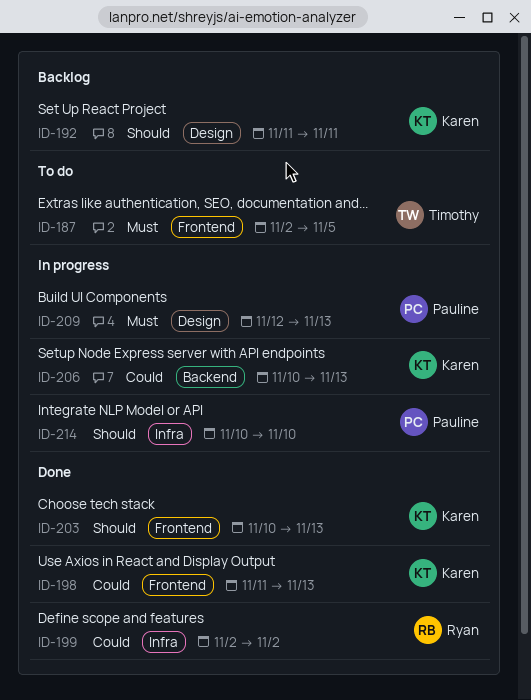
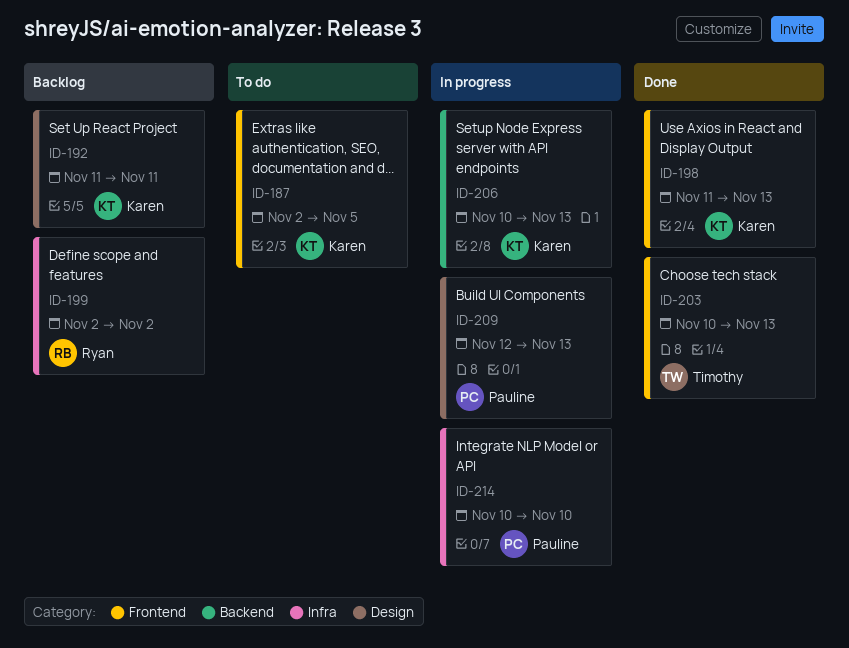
ID-187, owner: Timothy -> Karen
ID-199, status: Done -> Backlog
ID-203, owner: Karen -> Timothy

